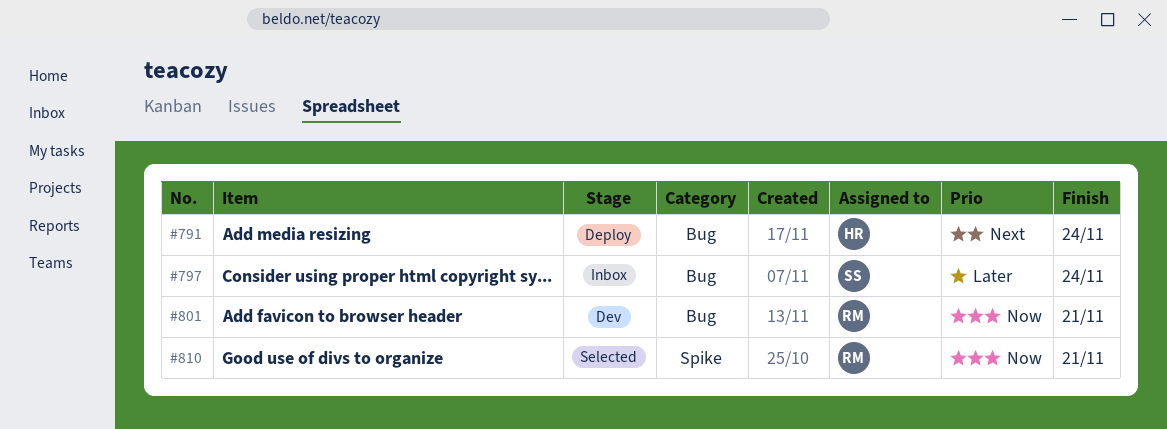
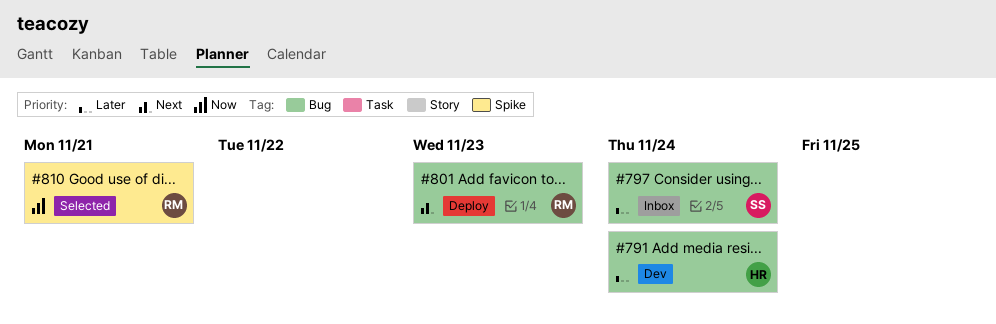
#791, status: Deploy -> Dev
#791, priority: Next -> Later
#801, status: Dev -> Deploy
#801, priority: Now -> Next
#801, due: Nov 21 -> Nov 23

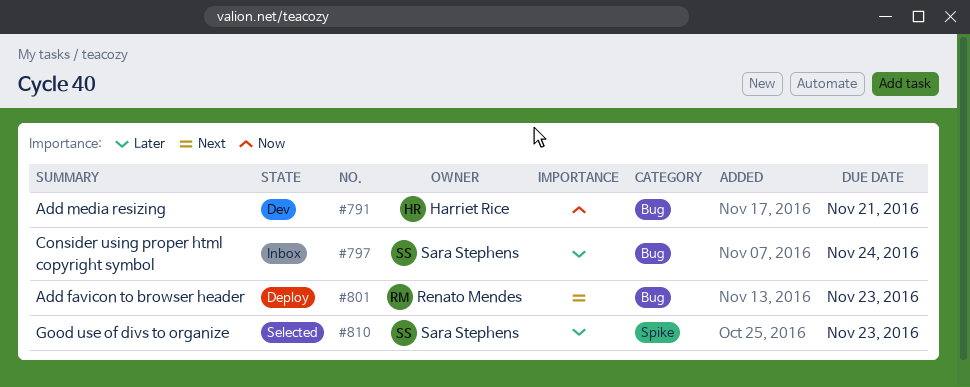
#791, priority: Later -> Now
#791, due: Nov 24 -> Nov 21
#810, owner: Renato Mendes -> Sara Stephens
#810, priority: Now -> Later
#810, due: Nov 21 -> Nov 23

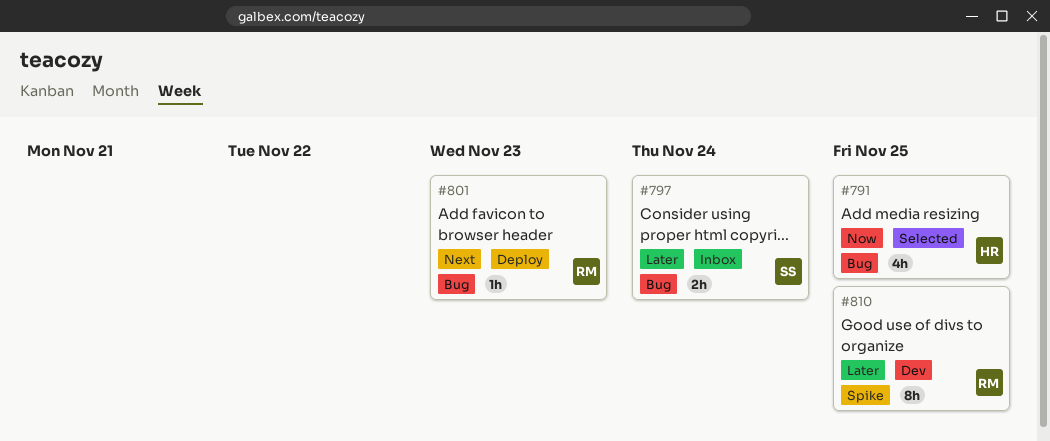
#791, status: Dev -> Selected
#791, due: Nov 21 -> Nov 25
#810, status: Selected -> Dev
#810, owner: Sara Stephens -> Renato Mendes
#810, due: Nov 23 -> Nov 25

